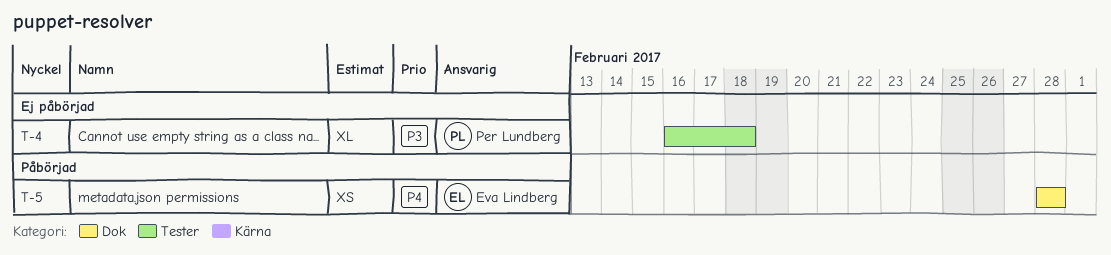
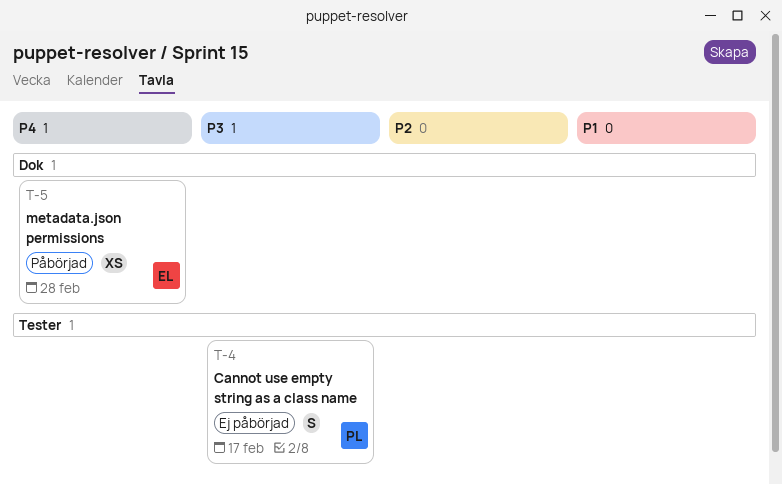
T-4, estimate: XL -> S
T-4, due: Feb 18 -> Feb 17

